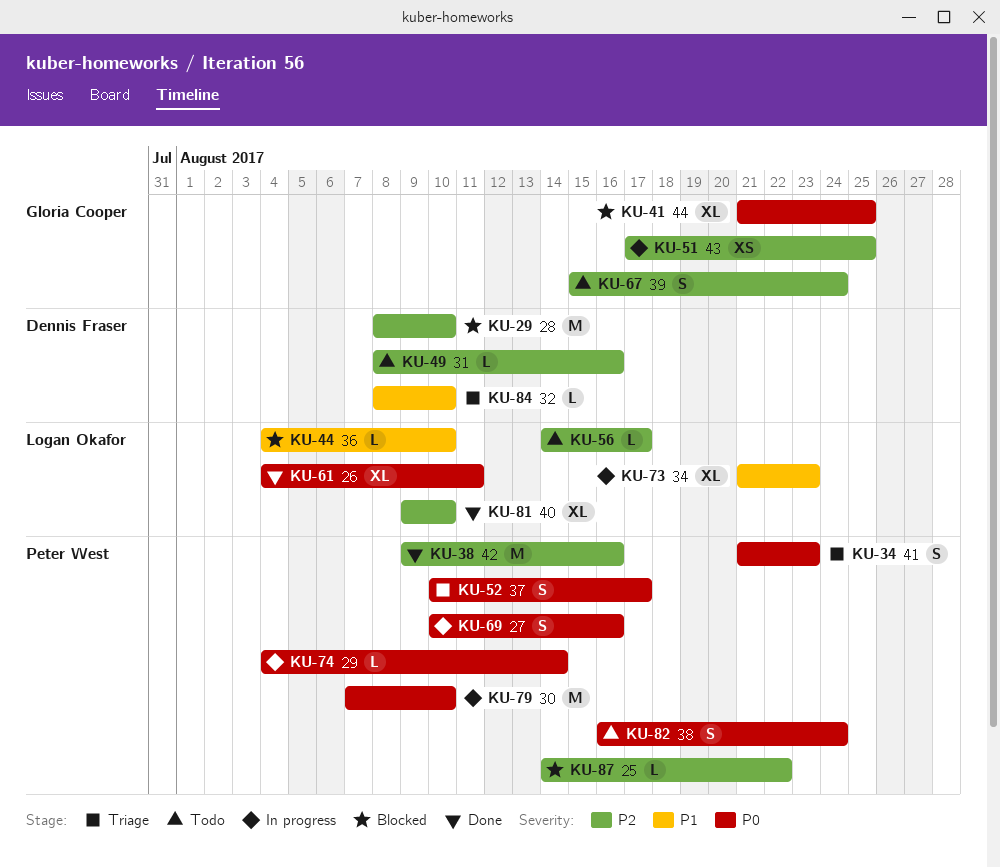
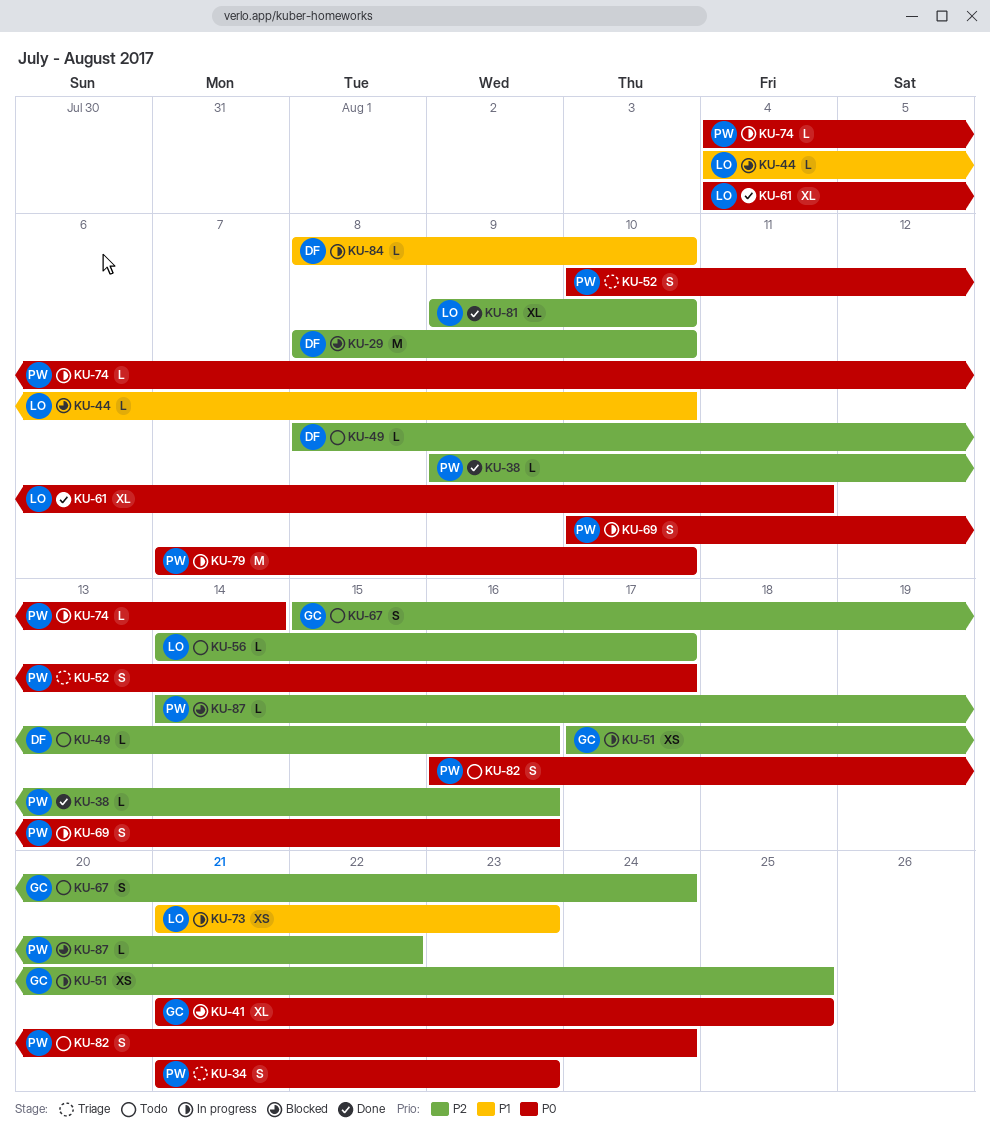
KU-38, estimate: M -> L
KU-73, estimate: XL -> XS
KU-84, status: Triage -> In progress

